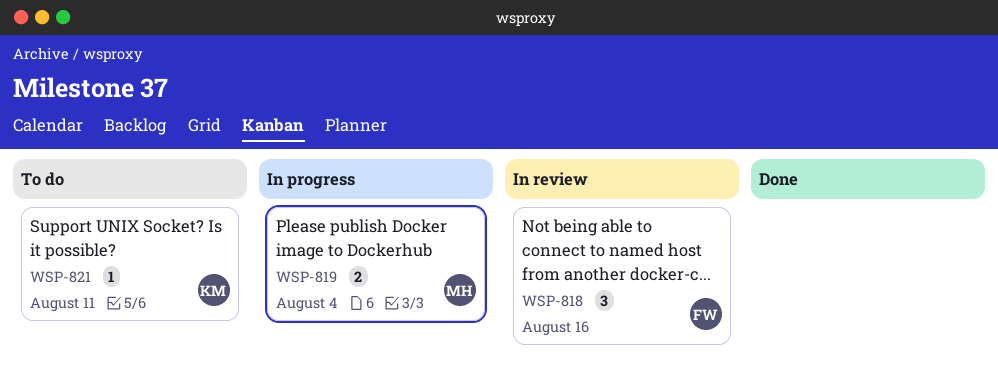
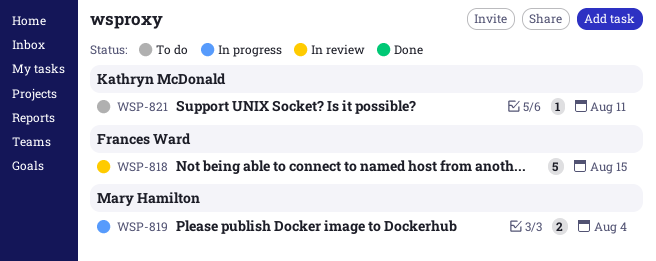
WSP-818, estimate: 3 -> 5
WSP-818, due: Aug 16 -> Aug 15

